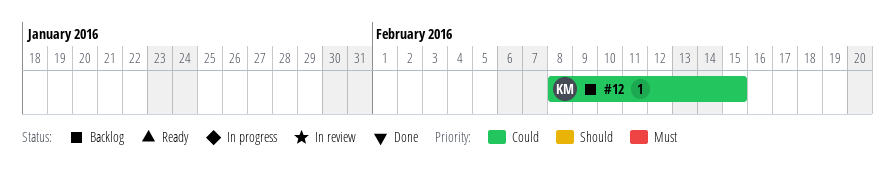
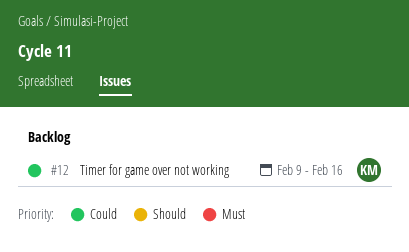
#12, start: Feb 8 -> Feb 9
#12, due: Feb 15 -> Feb 16

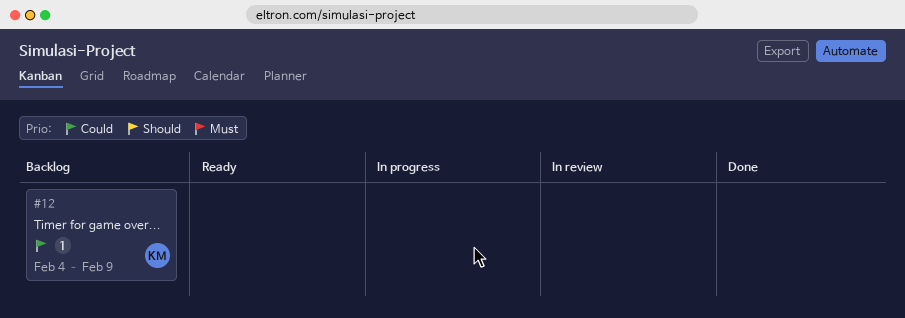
#12, start: Feb 9 -> Feb 4
#12, due: Feb 16 -> Feb 9

